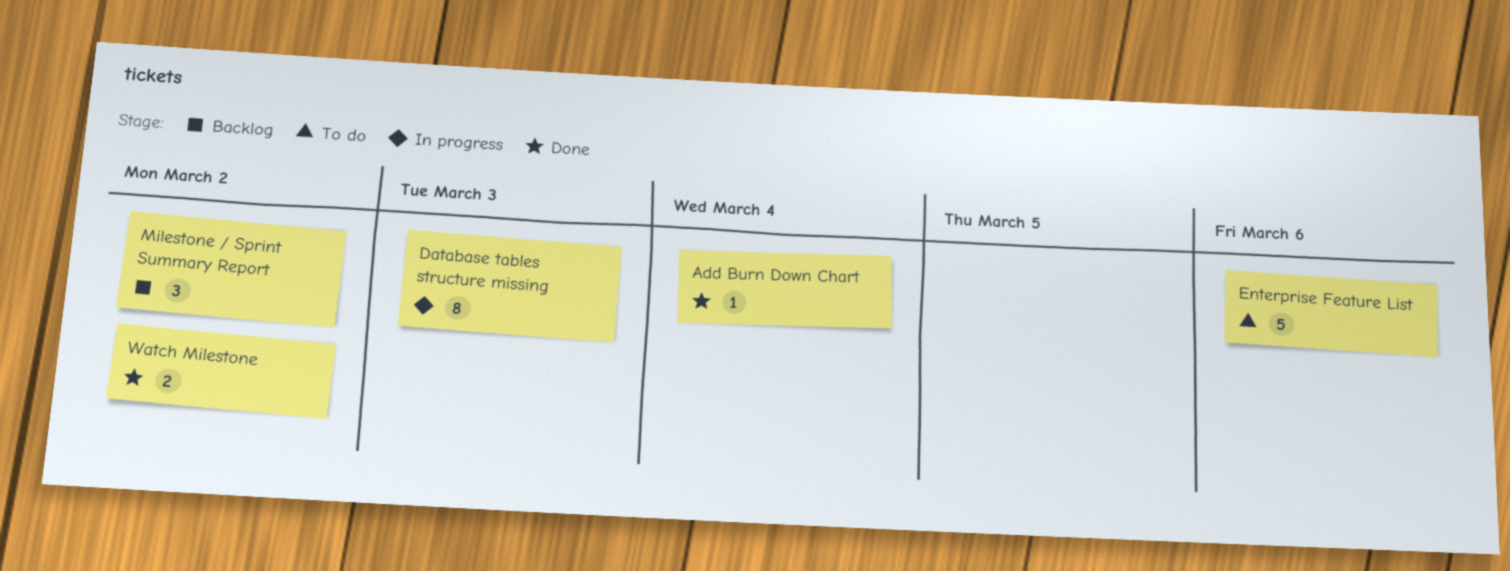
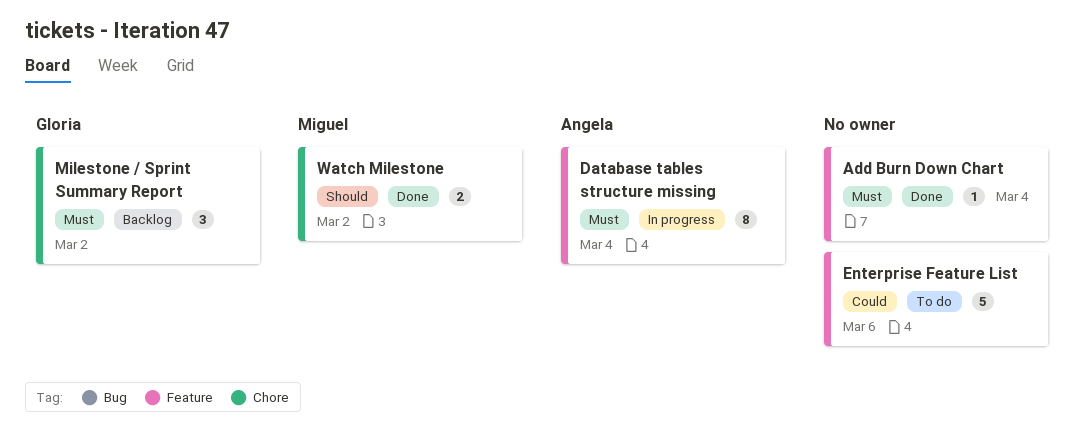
Database tables structure missing, due: Mar 3 -> Mar 4

